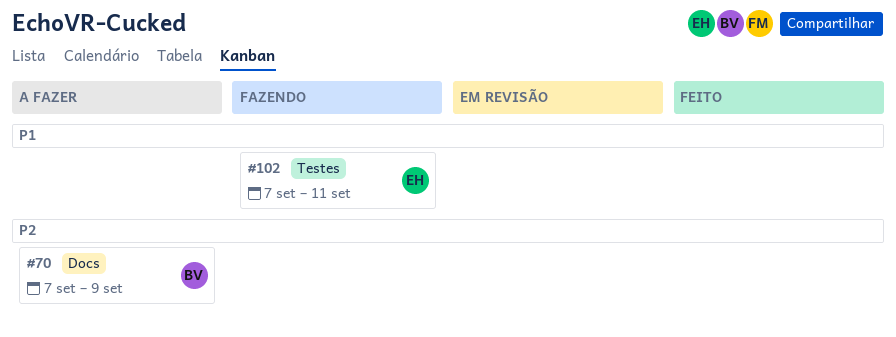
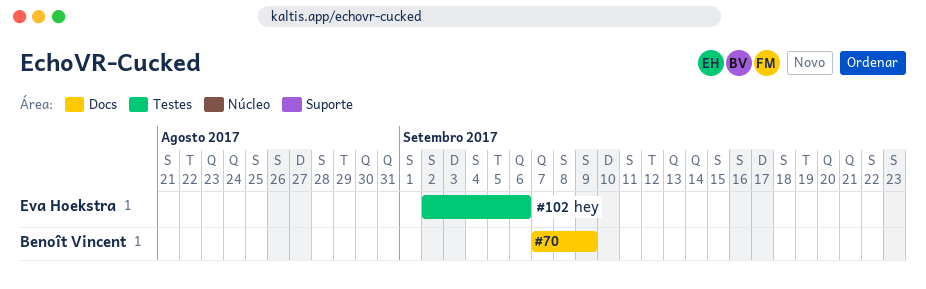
#102, start: Sep 7 -> Sep 2
#102, due: Sep 11 -> Sep 6

